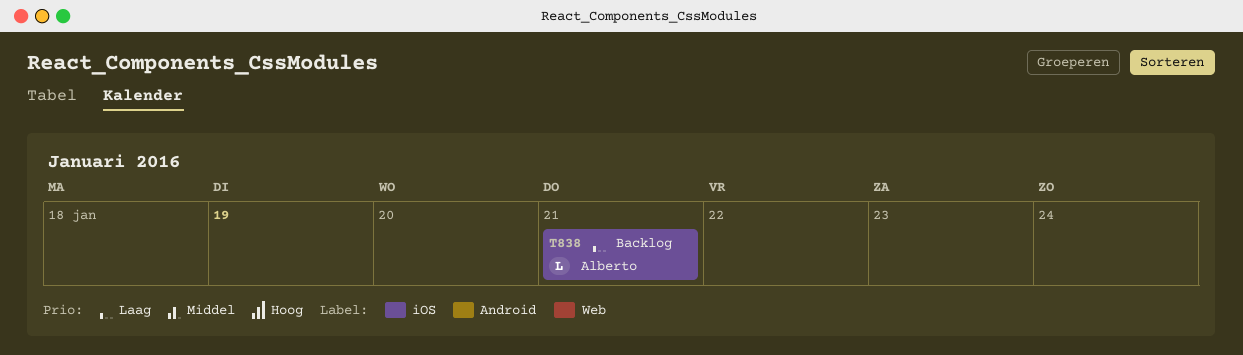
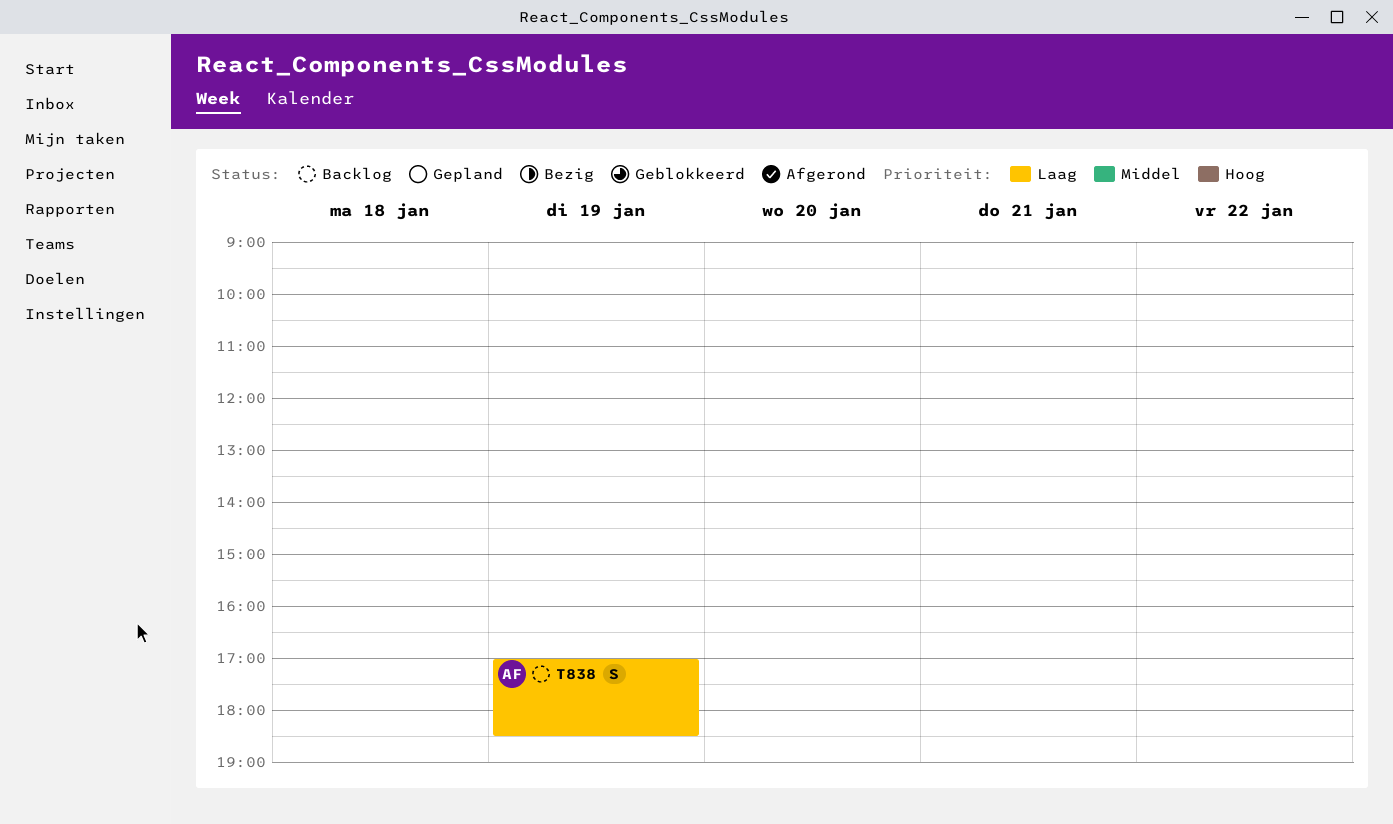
T838, estimate: L -> S
T838, day: Jan 21 -> Jan 19

